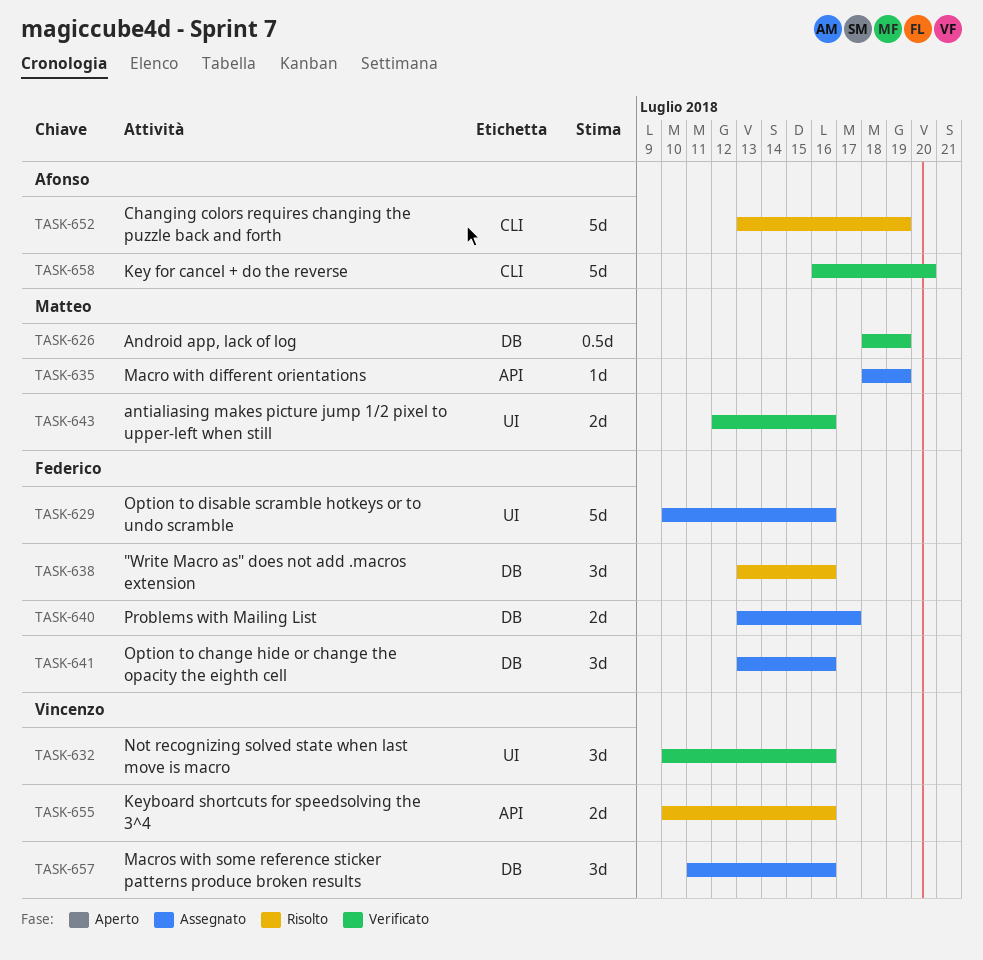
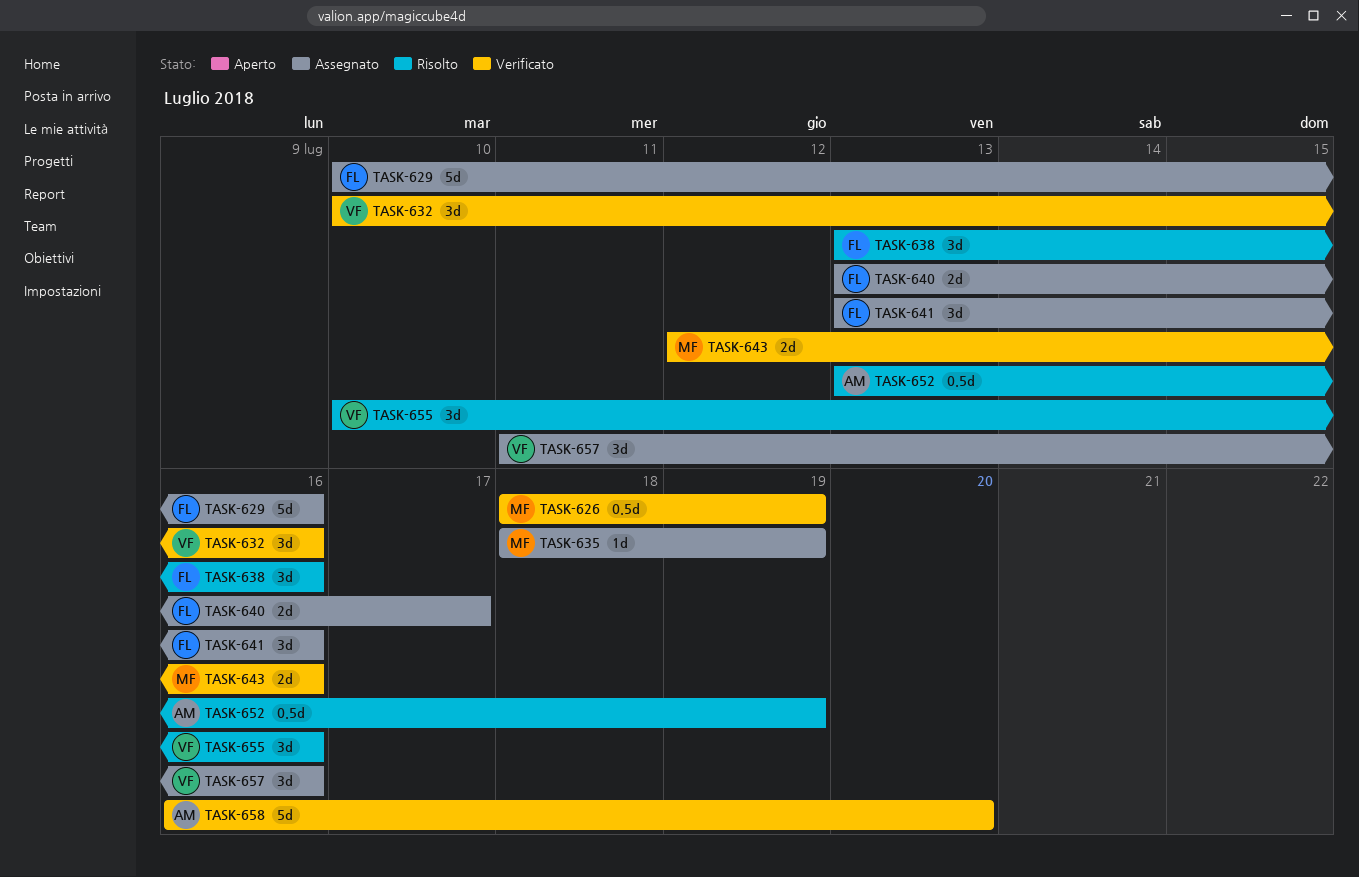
TASK-652, estimate: 5d -> 0.5d
TASK-655, estimate: 2d -> 3d

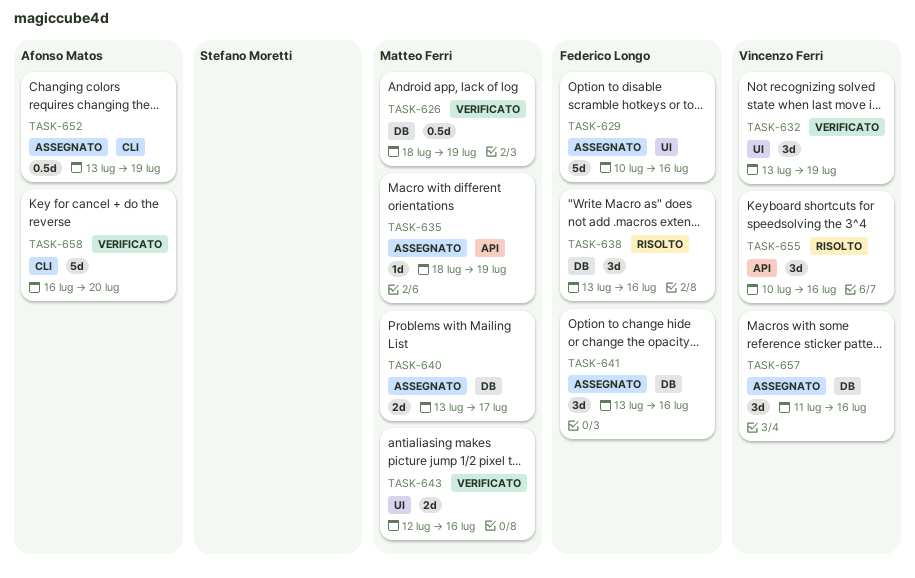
TASK-632, start: Jul 10 -> Jul 13
TASK-632, due: Jul 16 -> Jul 19
TASK-640, owner: Federico Longo -> Matteo Ferri
TASK-652, status: Risolto -> Assegnato

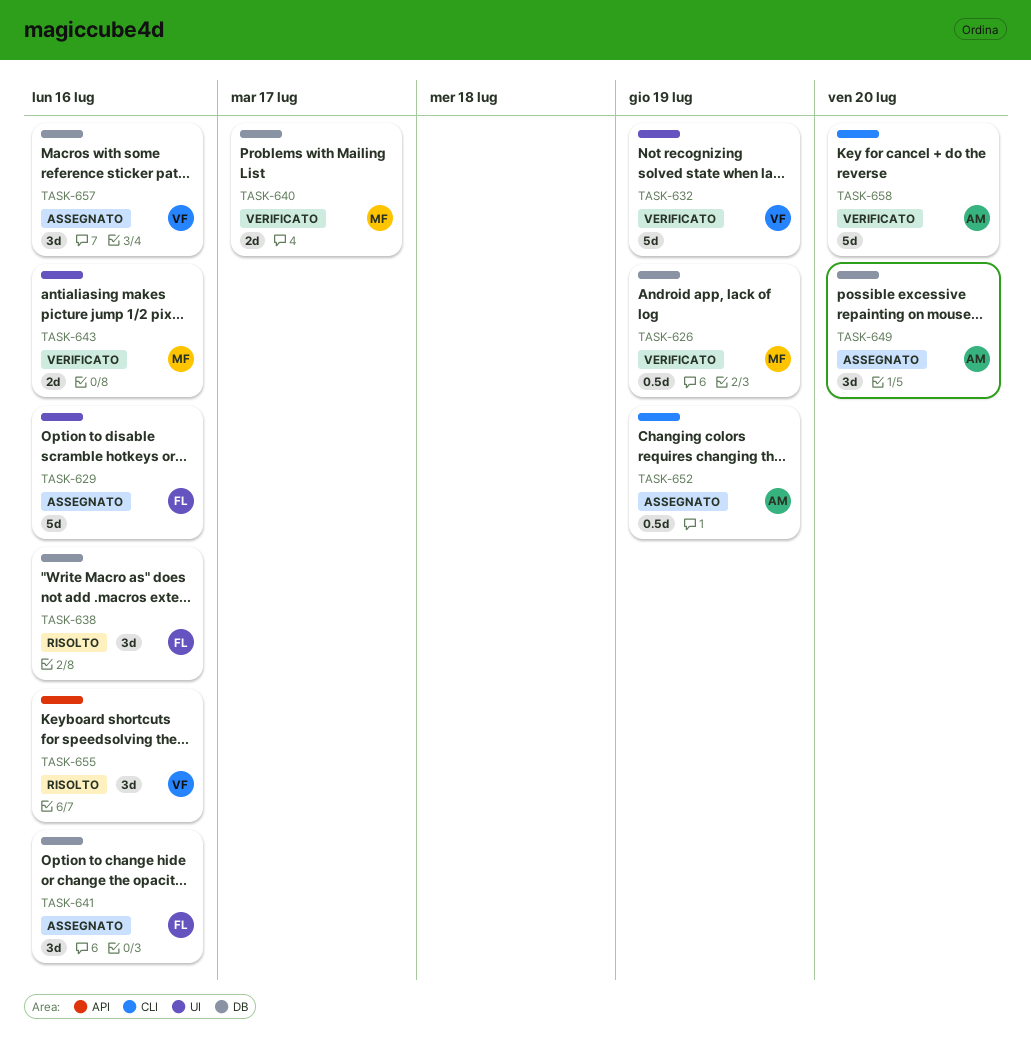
TASK-632, estimate: 3d -> 5d
TASK-635: present -> none
TASK-640, status: Assegnato -> Verificato
TASK-649: none -> present

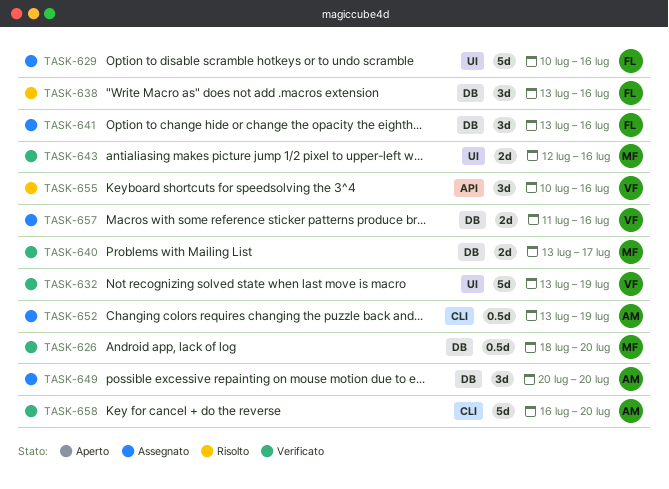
TASK-626, due: Jul 19 -> Jul 20
TASK-657, estimate: 3d -> 2d

